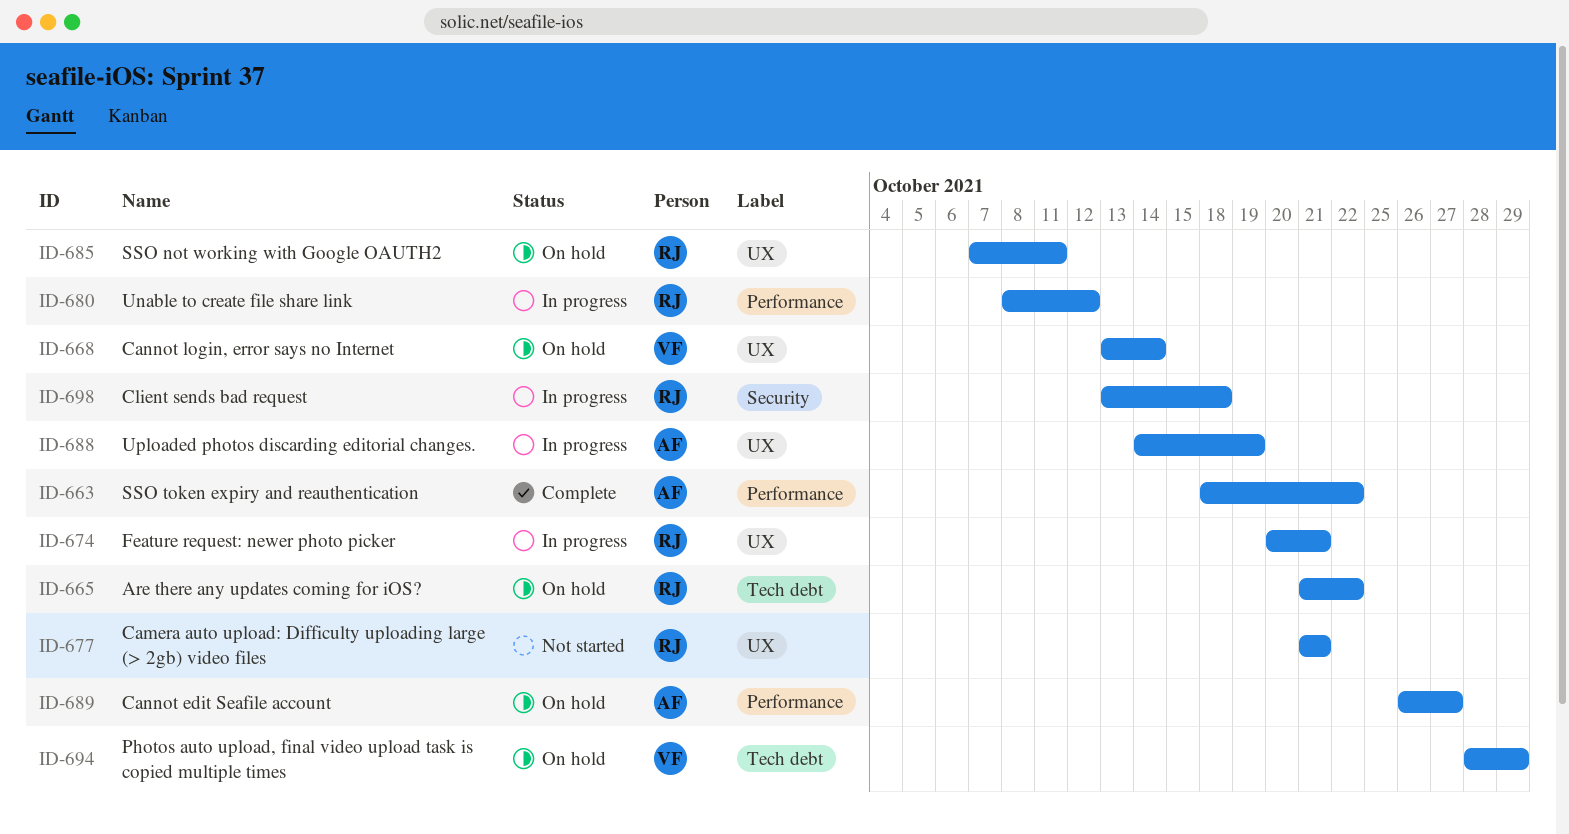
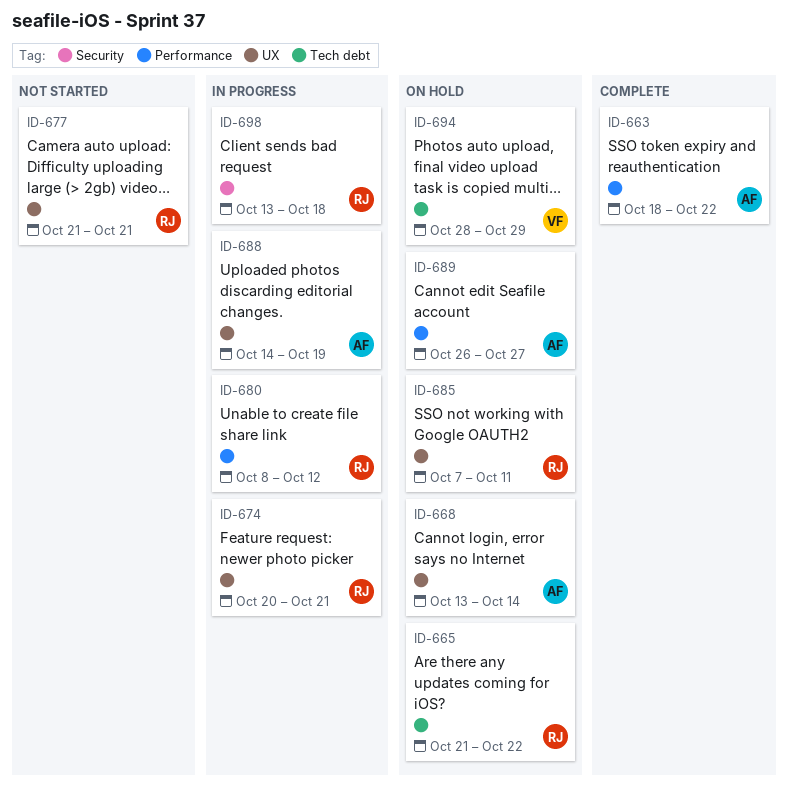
ID-668, owner: VF -> AF

